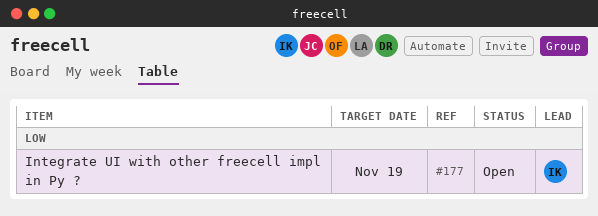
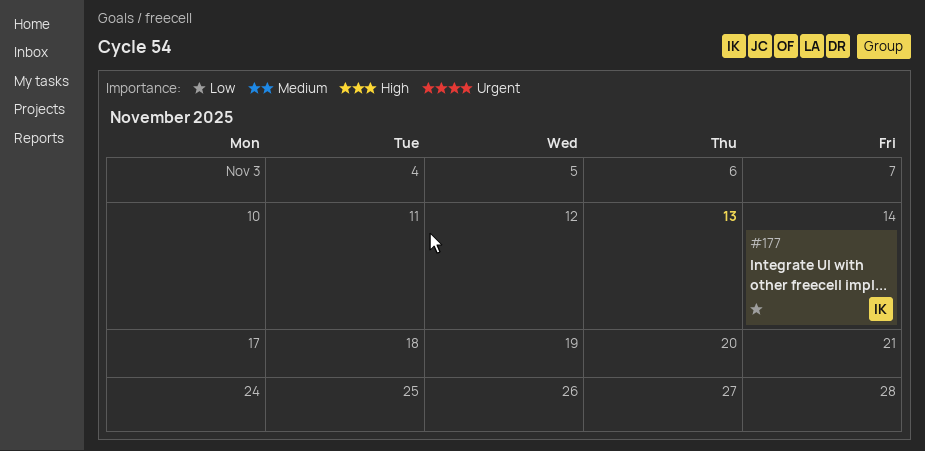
#177, due: Nov 19 -> Nov 14

